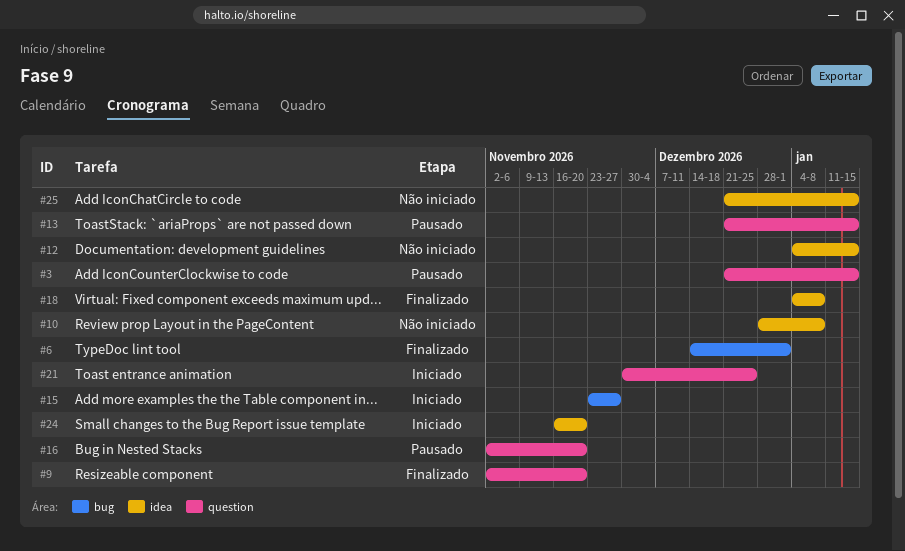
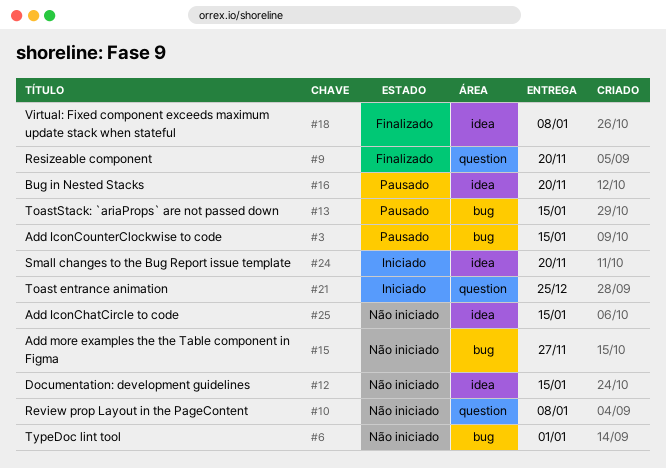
#3, label: question -> bug
#6, status: Finalizado -> Não iniciado
#10, label: idea -> question
#13, label: question -> bug
#15, status: Iniciado -> Não iniciado
#16, label: question -> idea

